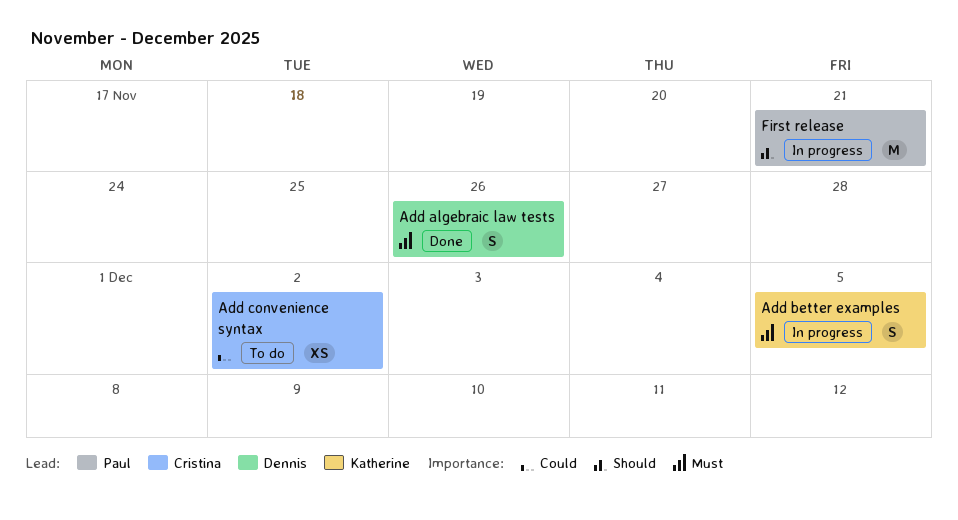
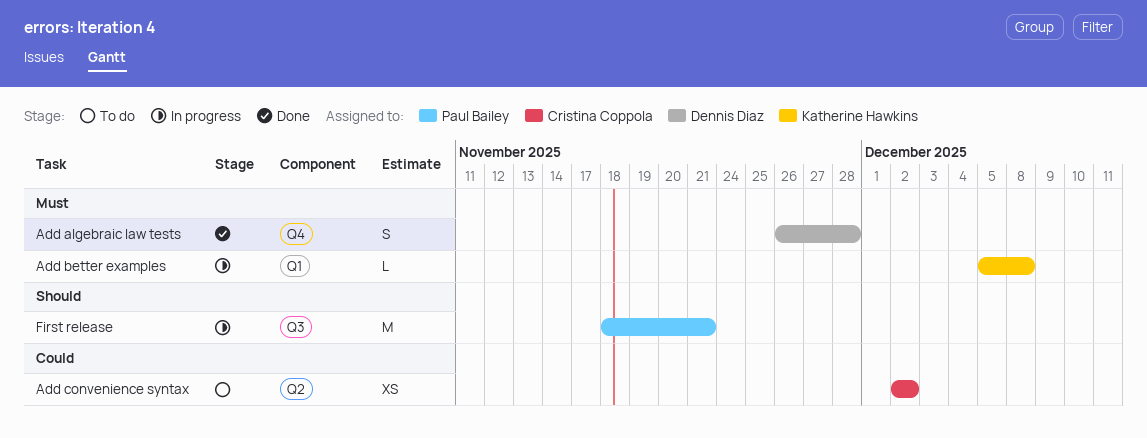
Add algebraic law tests, due: Nov 26 -> Nov 28
Add better examples, estimate: S -> L
Add better examples, due: Dec 5 -> Dec 8

